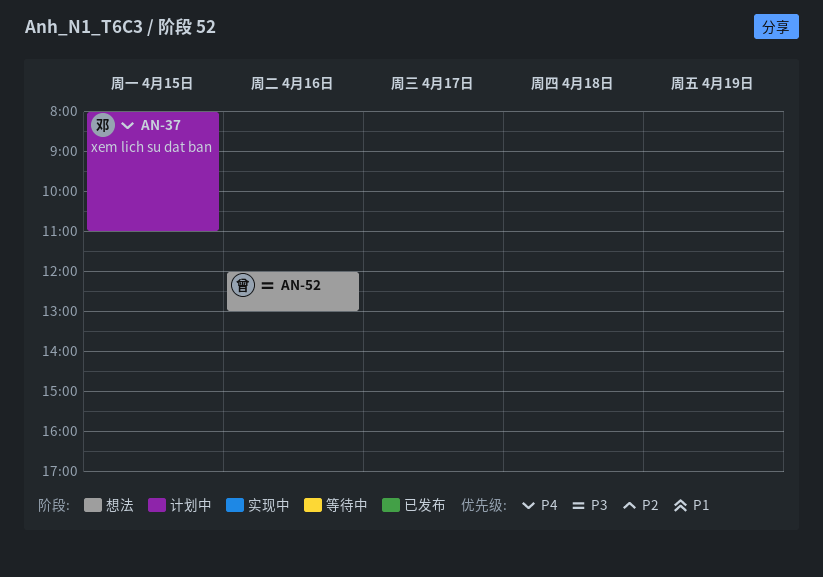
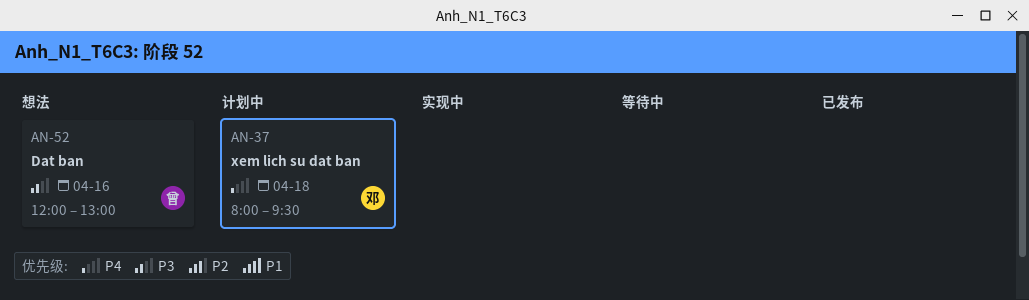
AN-37, day: Apr 15 -> Apr 18
AN-37, ends: 11:00 -> 09:30

